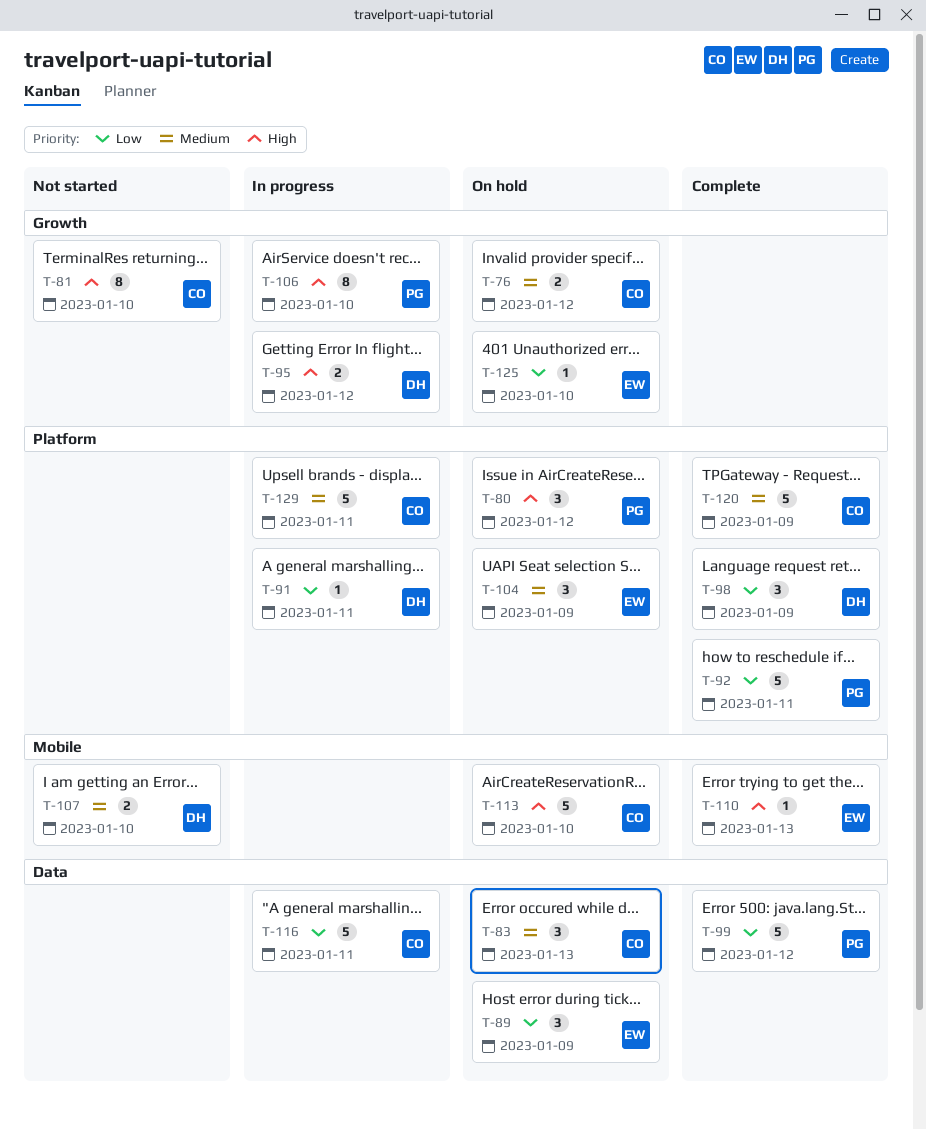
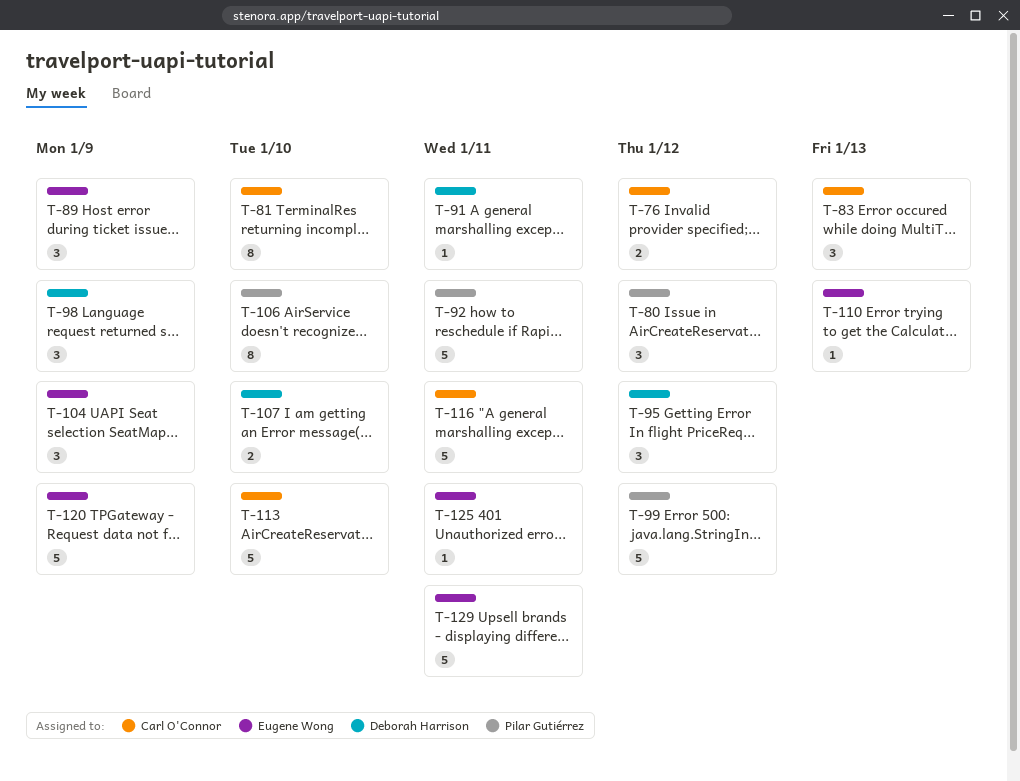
T-95, estimate: 2 -> 3
T-120, owner: Carl O'Connor -> Eugene Wong
T-125, due: Jan 10 -> Jan 11
T-129, owner: Carl O'Connor -> Eugene Wong

